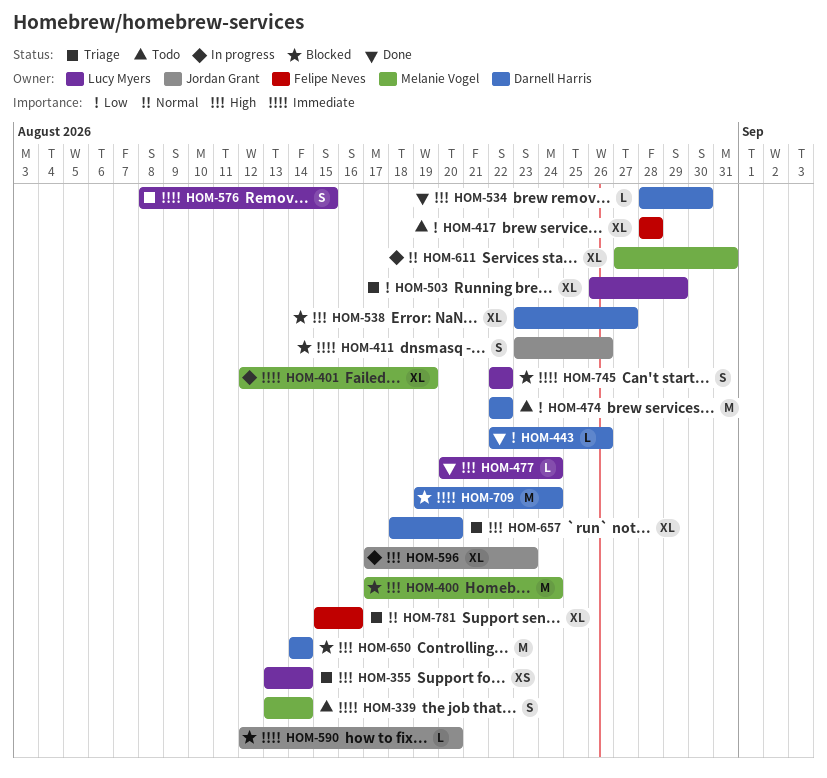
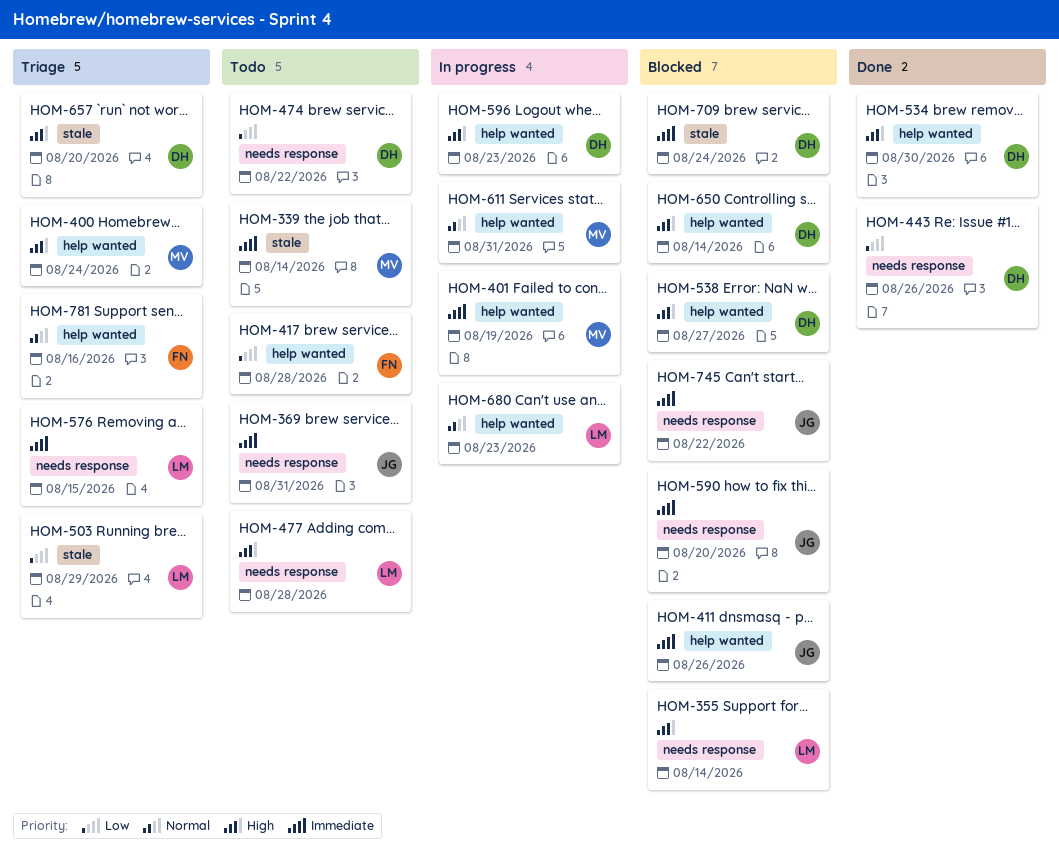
HOM-355, status: Triage -> Blocked
HOM-369: none -> present
HOM-400, status: Blocked -> Triage
HOM-477, status: Done -> Todo
HOM-477, due: Aug 24 -> Aug 28
HOM-596, owner: Jordan Grant -> Darnell Harris
HOM-680: none -> present
HOM-745, owner: Lucy Myers -> Jordan Grant

